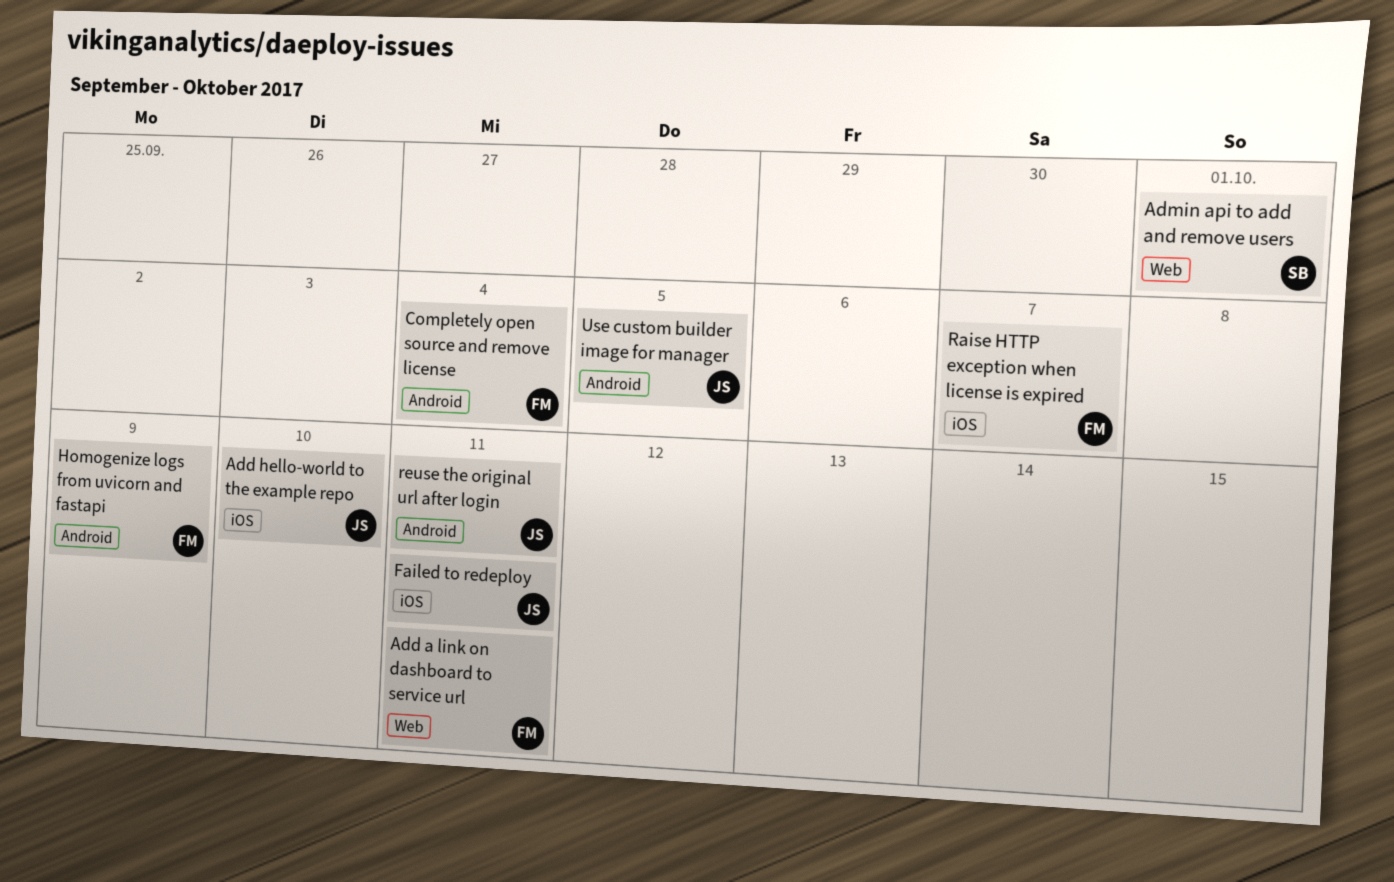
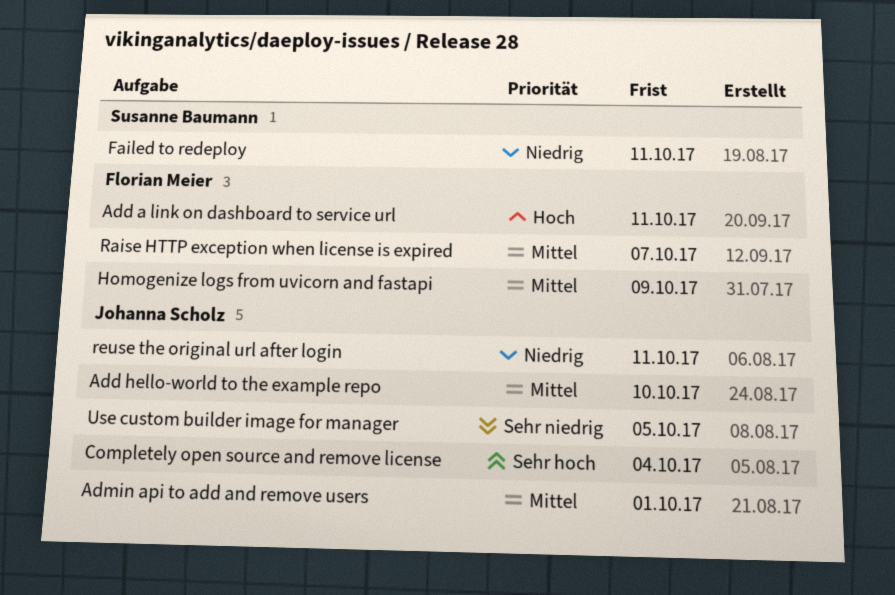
Admin api to add and remove users, owner: Susanne Baumann -> Johanna Scholz
Completely open source and remove license, owner: Florian Meier -> Johanna Scholz
Failed to redeploy, owner: Johanna Scholz -> Susanne Baumann

